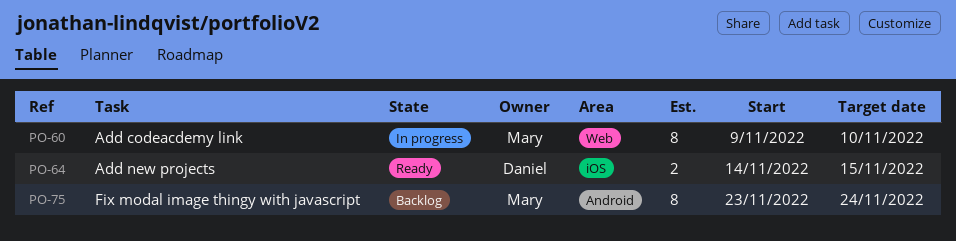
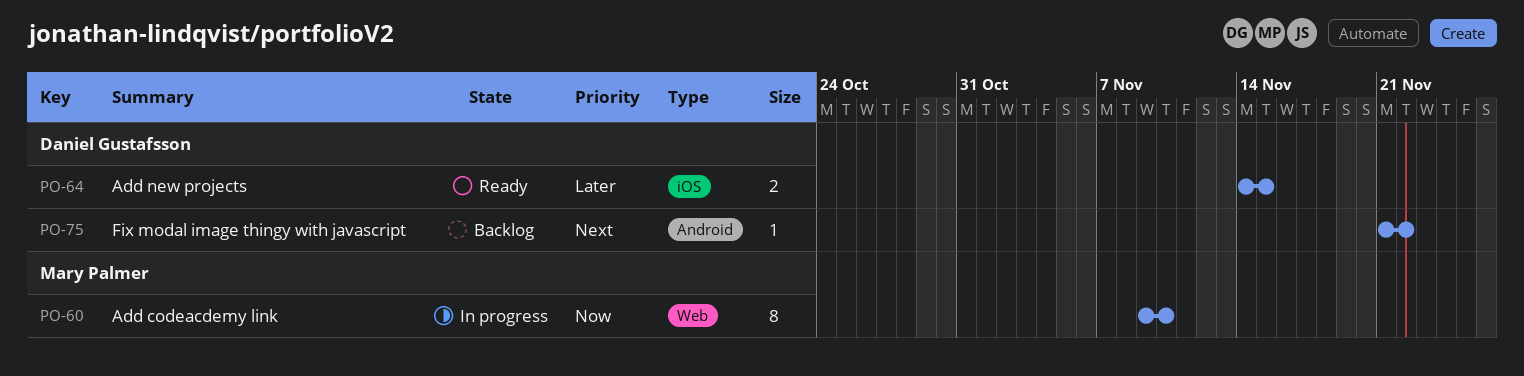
PO-75, owner: Mary Palmer -> Daniel Gustafsson
PO-75, estimate: 8 -> 1
PO-75, start: Nov 23 -> Nov 21
PO-75, due: Nov 24 -> Nov 22

